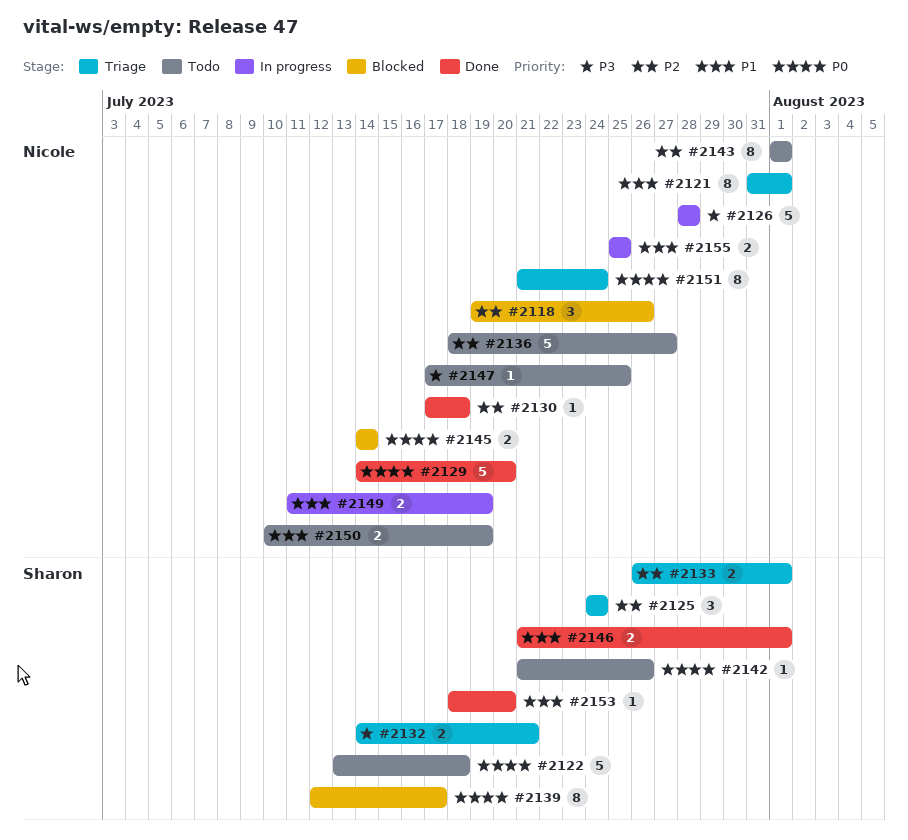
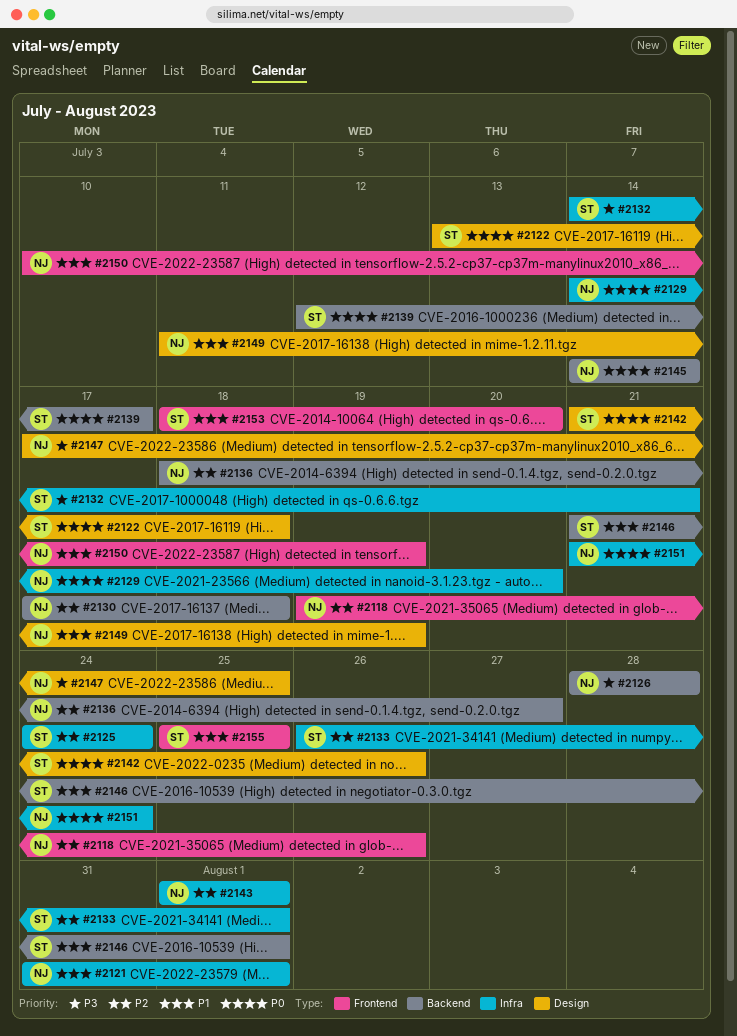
#2155, owner: Nicole -> Sharon

